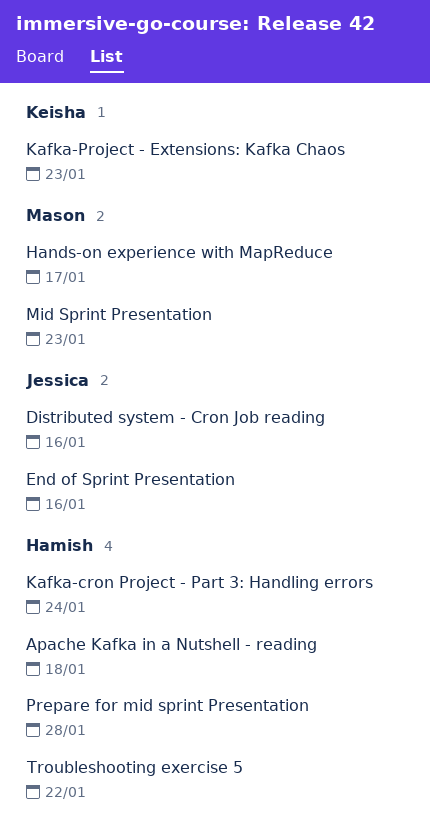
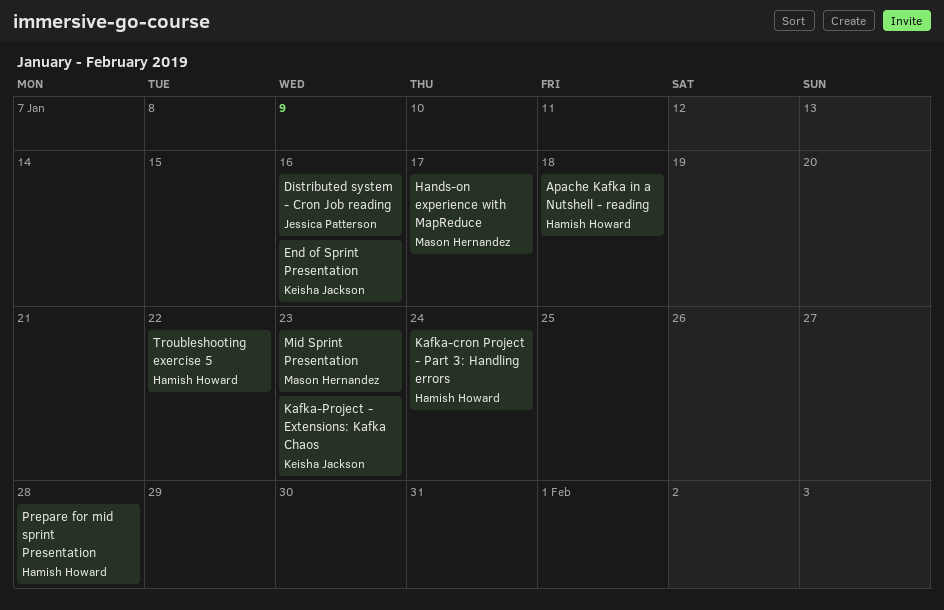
End of Sprint Presentation, owner: Jessica Patterson -> Keisha Jackson

